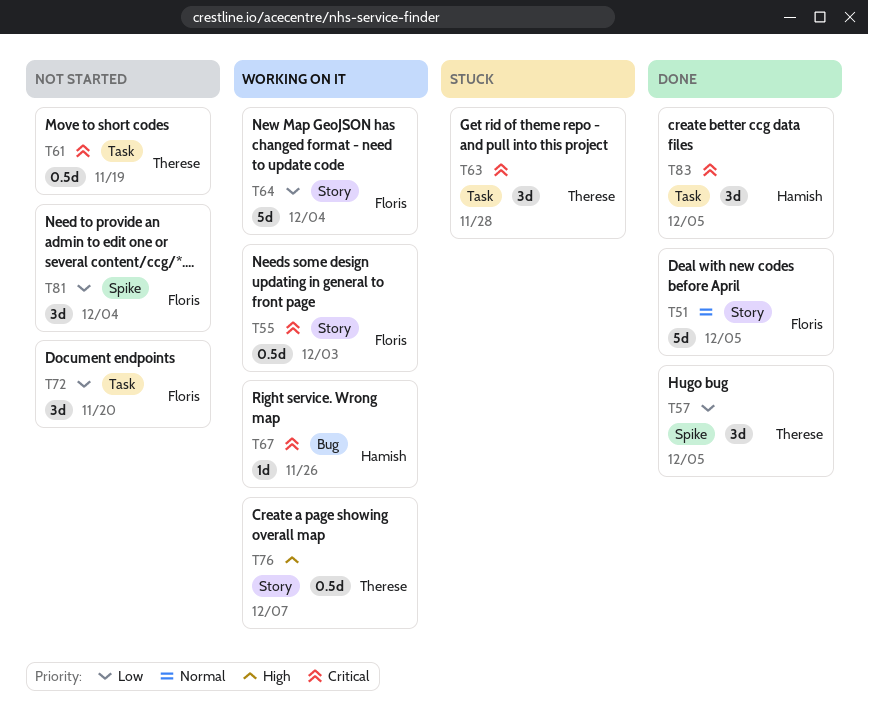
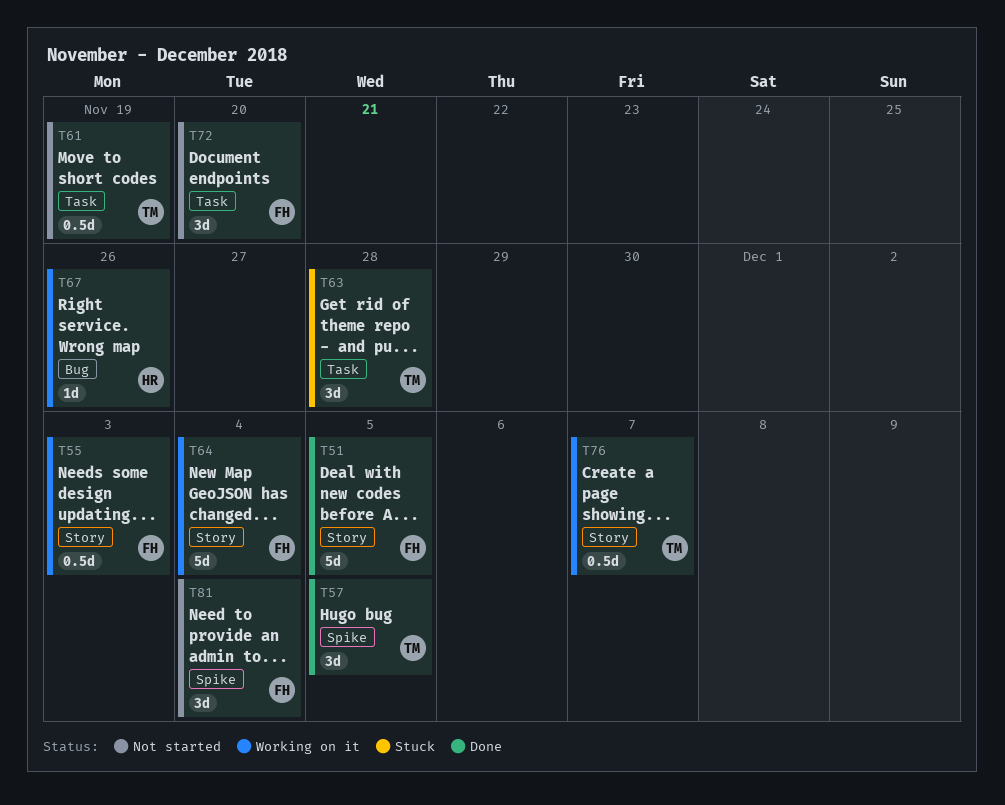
T83: present -> none

